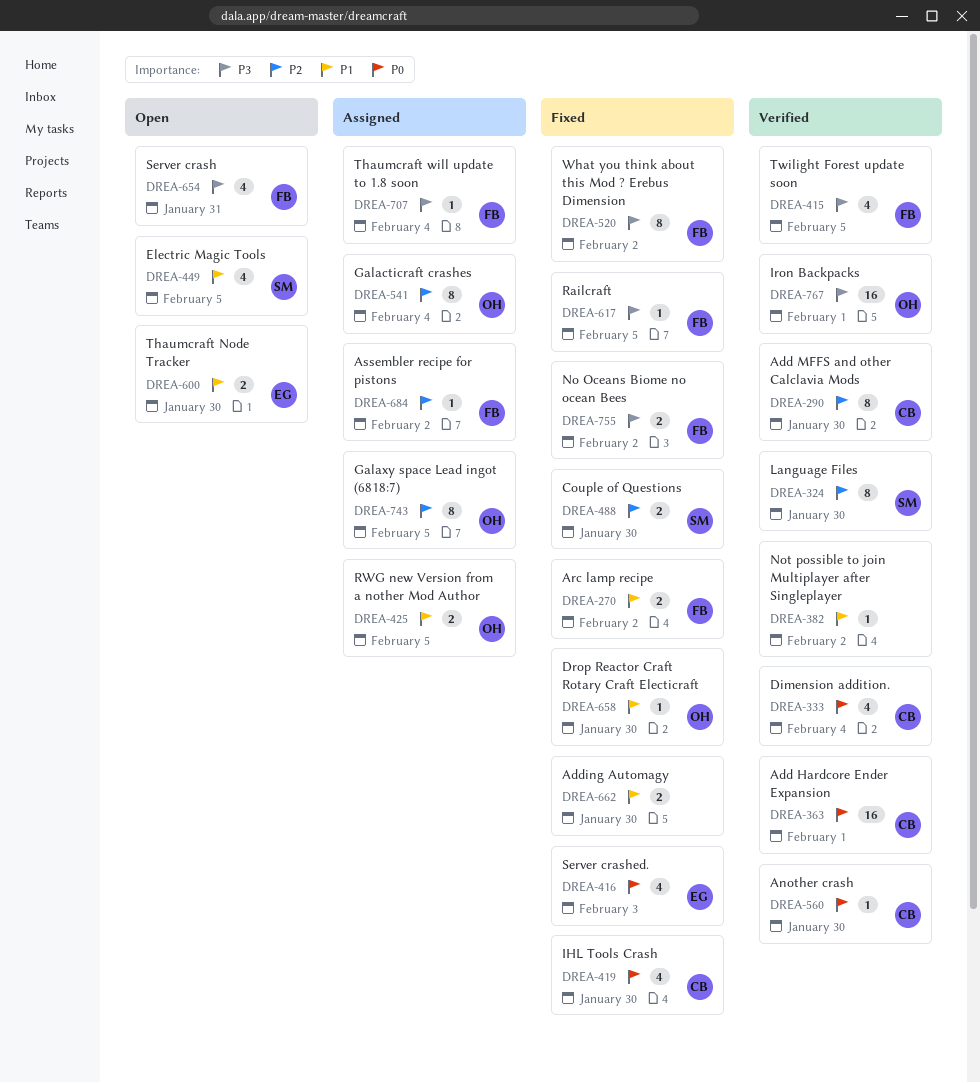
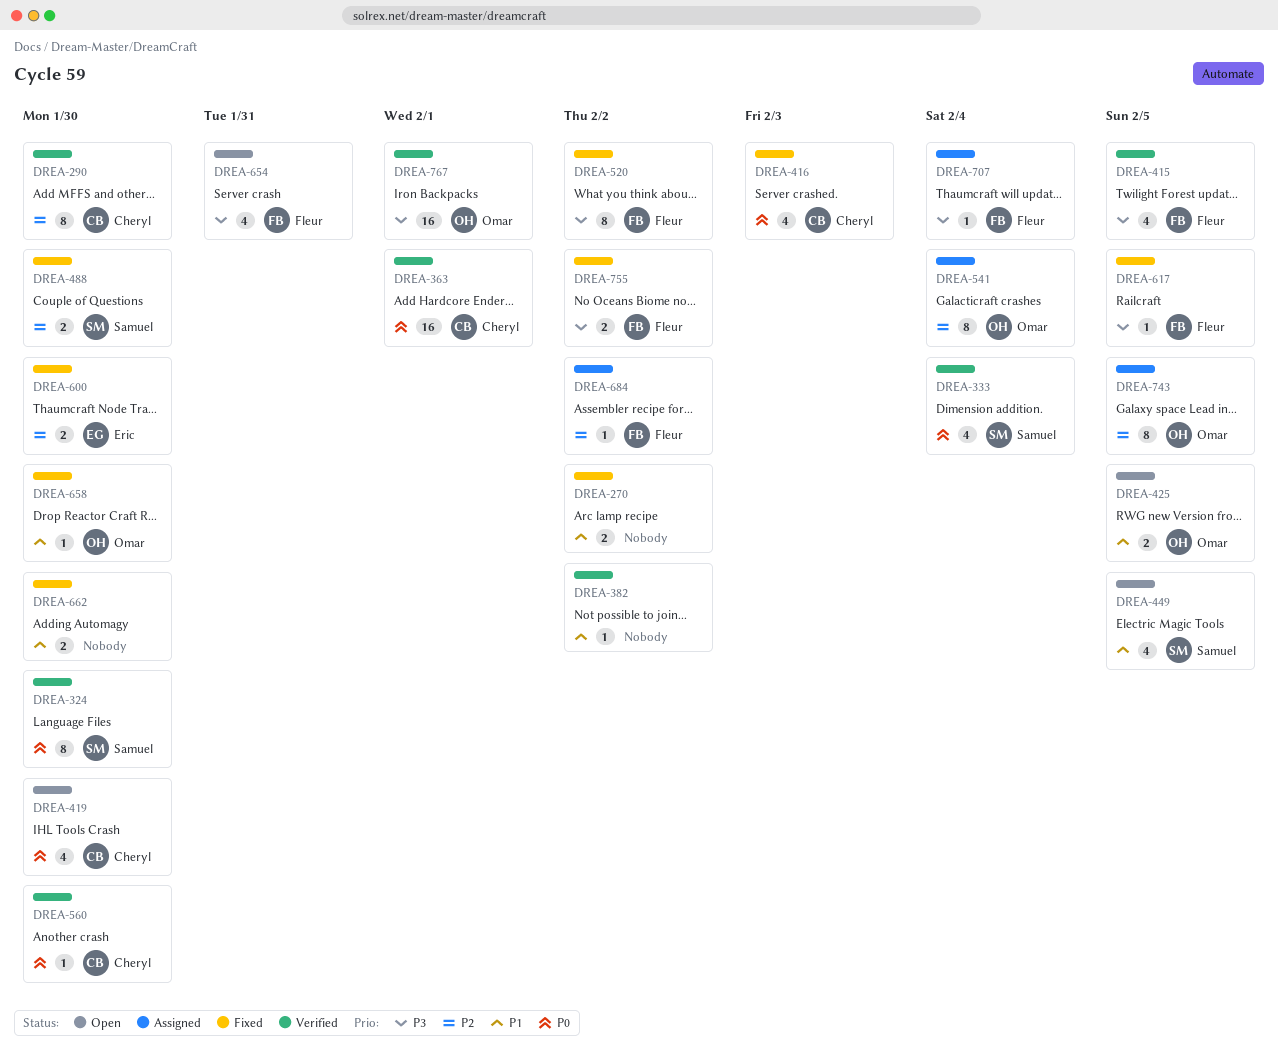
DREA-270, owner: Fleur -> none
DREA-324, priority: P2 -> P0
DREA-333, owner: Cheryl -> Samuel
DREA-416, owner: Eric -> Cheryl
DREA-419, status: Fixed -> Open
DREA-425, status: Assigned -> Open
DREA-600, status: Open -> Fixed
DREA-600, priority: P1 -> P2

